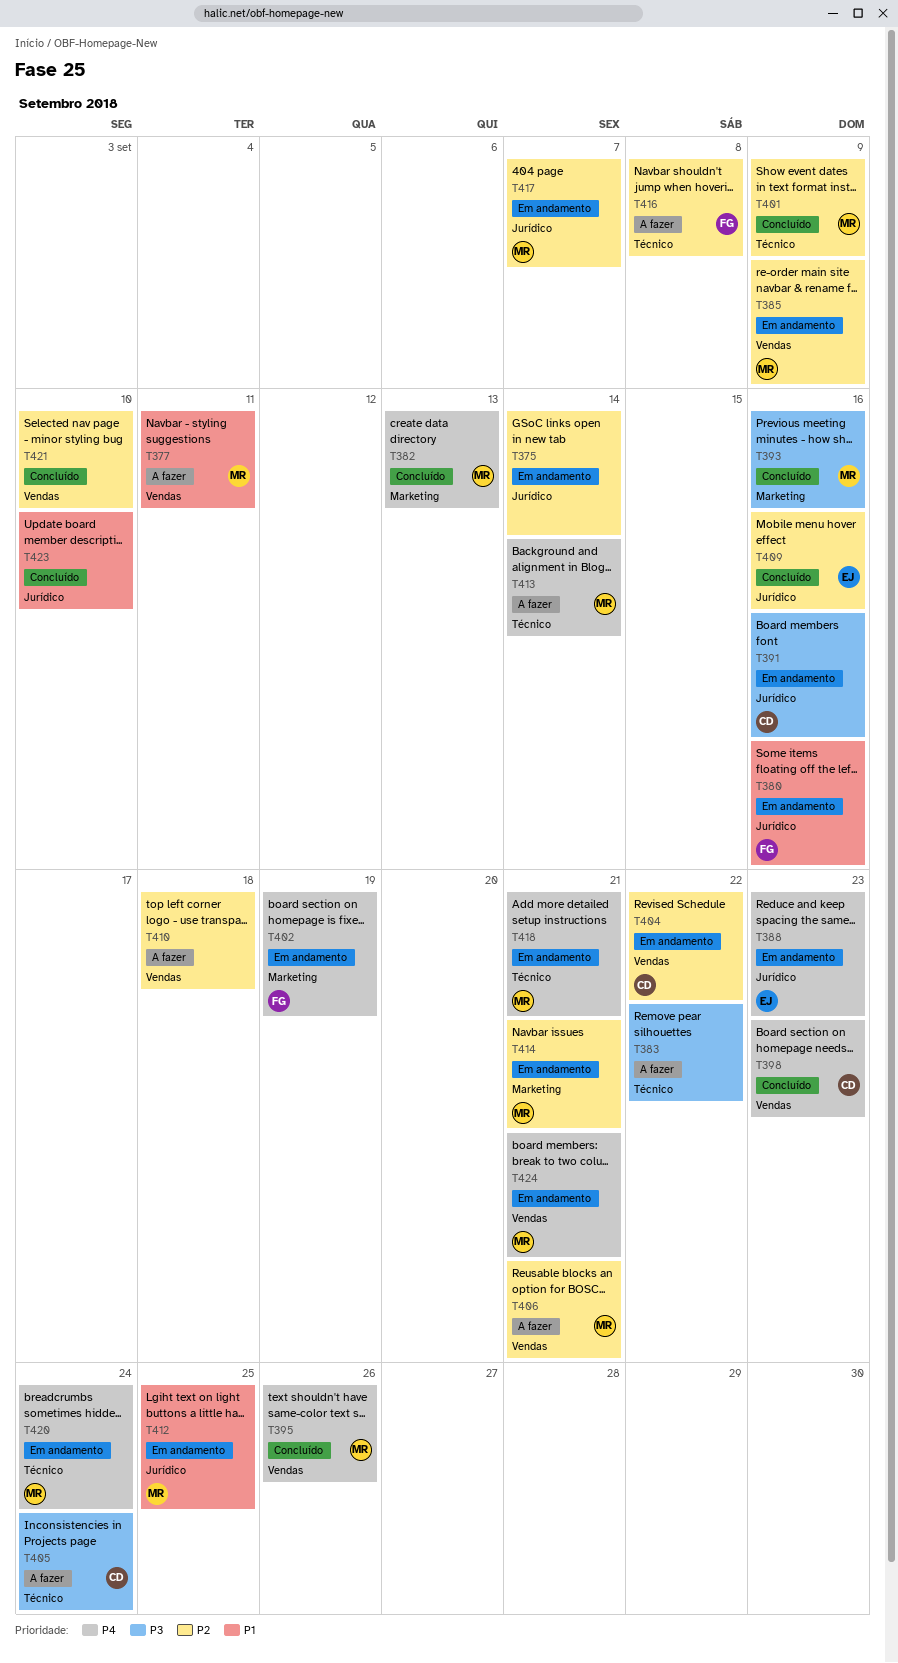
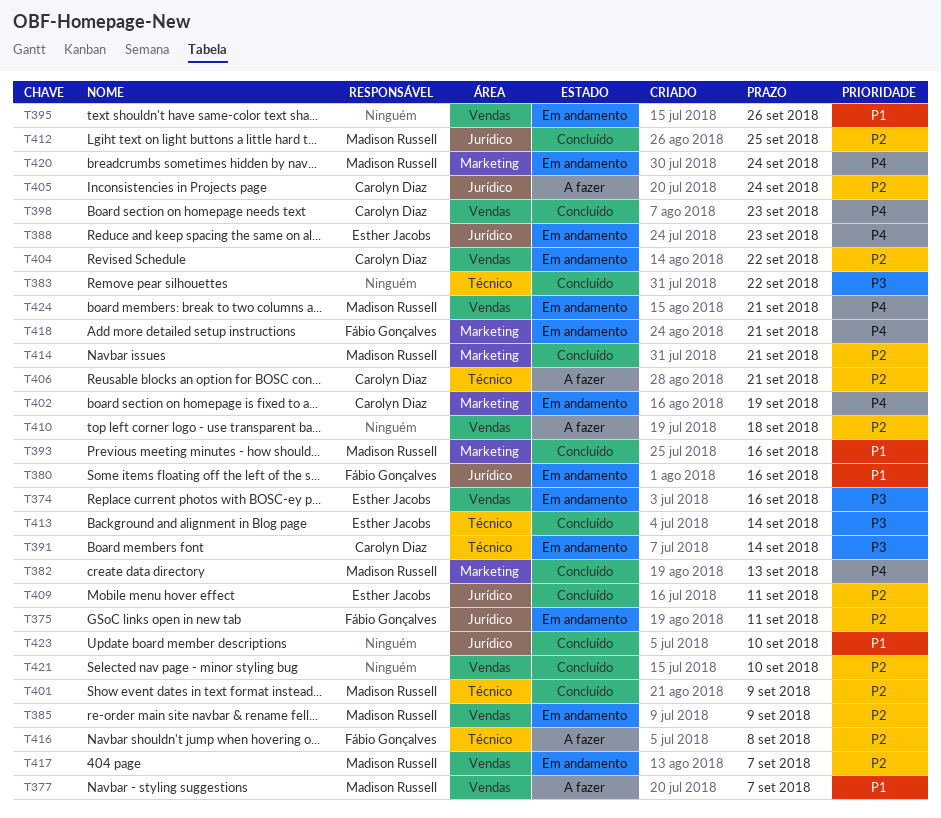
T374: none -> present
T375, owner: none -> Fábio Gonçalves
T375, due: Sep 14 -> Sep 11
T377, due: Sep 11 -> Sep 7
T383, status: A fazer -> Concluído
T391, label: Jurídico -> Técnico
T391, due: Sep 16 -> Sep 14
T393, priority: P3 -> P1
T395, status: Concluído -> Em andamento
T395, owner: Madison Russell -> none
T395, priority: P4 -> P1
T402, owner: Fábio Gonçalves -> Carolyn Diaz
T405, priority: P3 -> P2
T405, label: Técnico -> Jurídico
T406, owner: Madison Russell -> Carolyn Diaz
T406, label: Vendas -> Técnico
T409, due: Sep 16 -> Sep 11
T412, status: Em andamento -> Concluído
T412, priority: P1 -> P2
T413, status: A fazer -> Concluído
T413, owner: Madison Russell -> Esther Jacobs
T413, priority: P4 -> P3
T414, status: Em andamento -> Concluído
T417, label: Jurídico -> Vendas
T418, owner: Madison Russell -> Fábio Gonçalves
T418, label: Técnico -> Marketing
T420, label: Técnico -> Marketing

